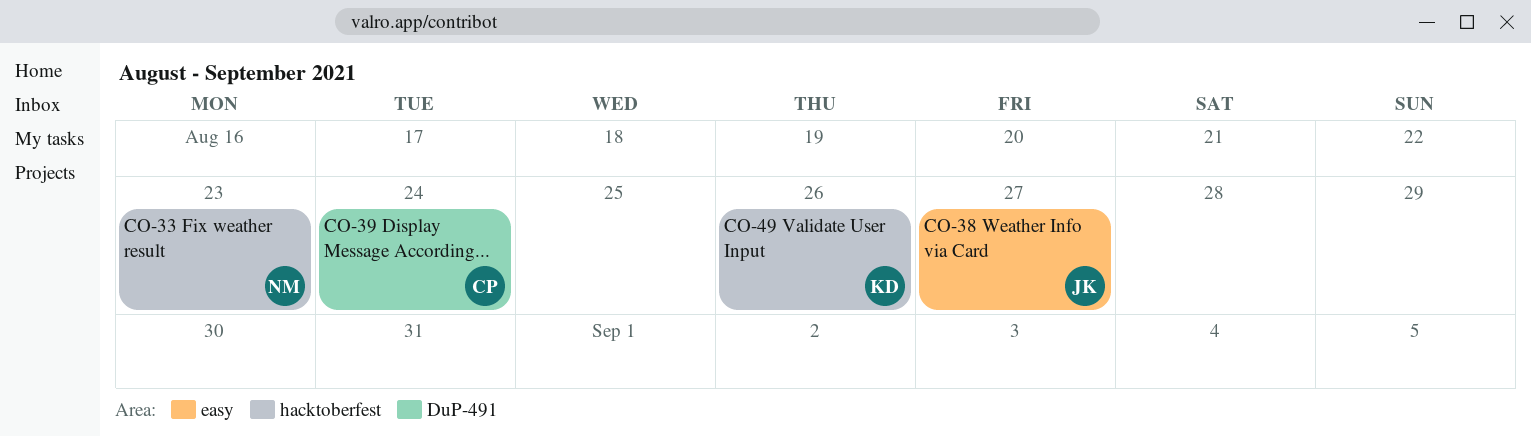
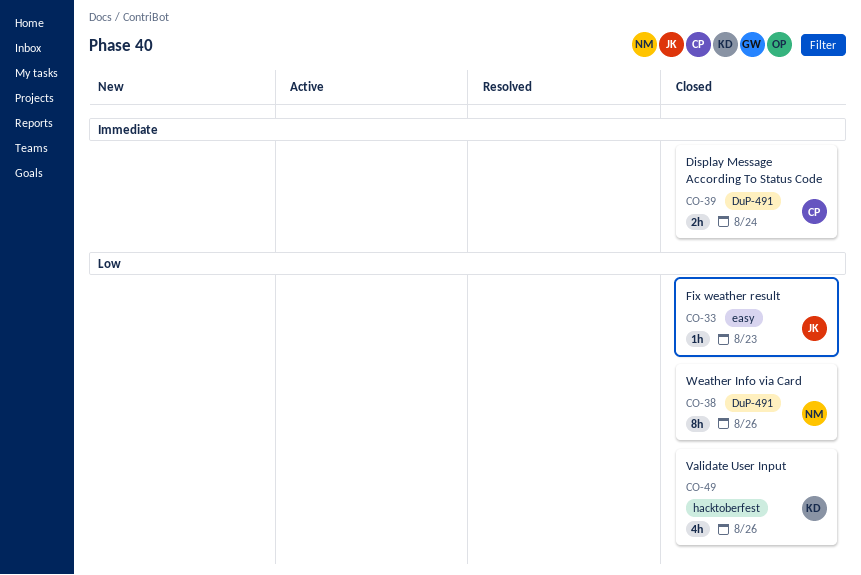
CO-33, owner: NM -> JK
CO-33, label: hacktoberfest -> easy
CO-38, owner: JK -> NM
CO-38, label: easy -> DuP-491
CO-38, due: Aug 27 -> Aug 26

